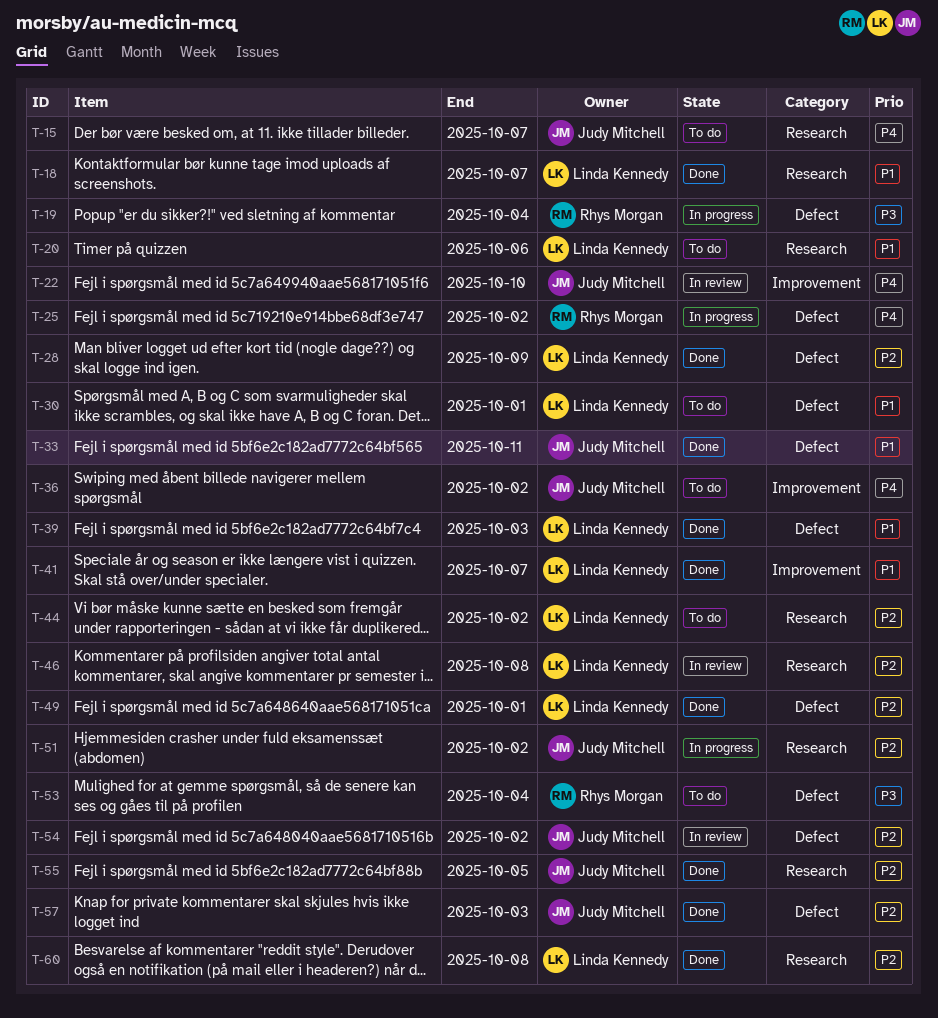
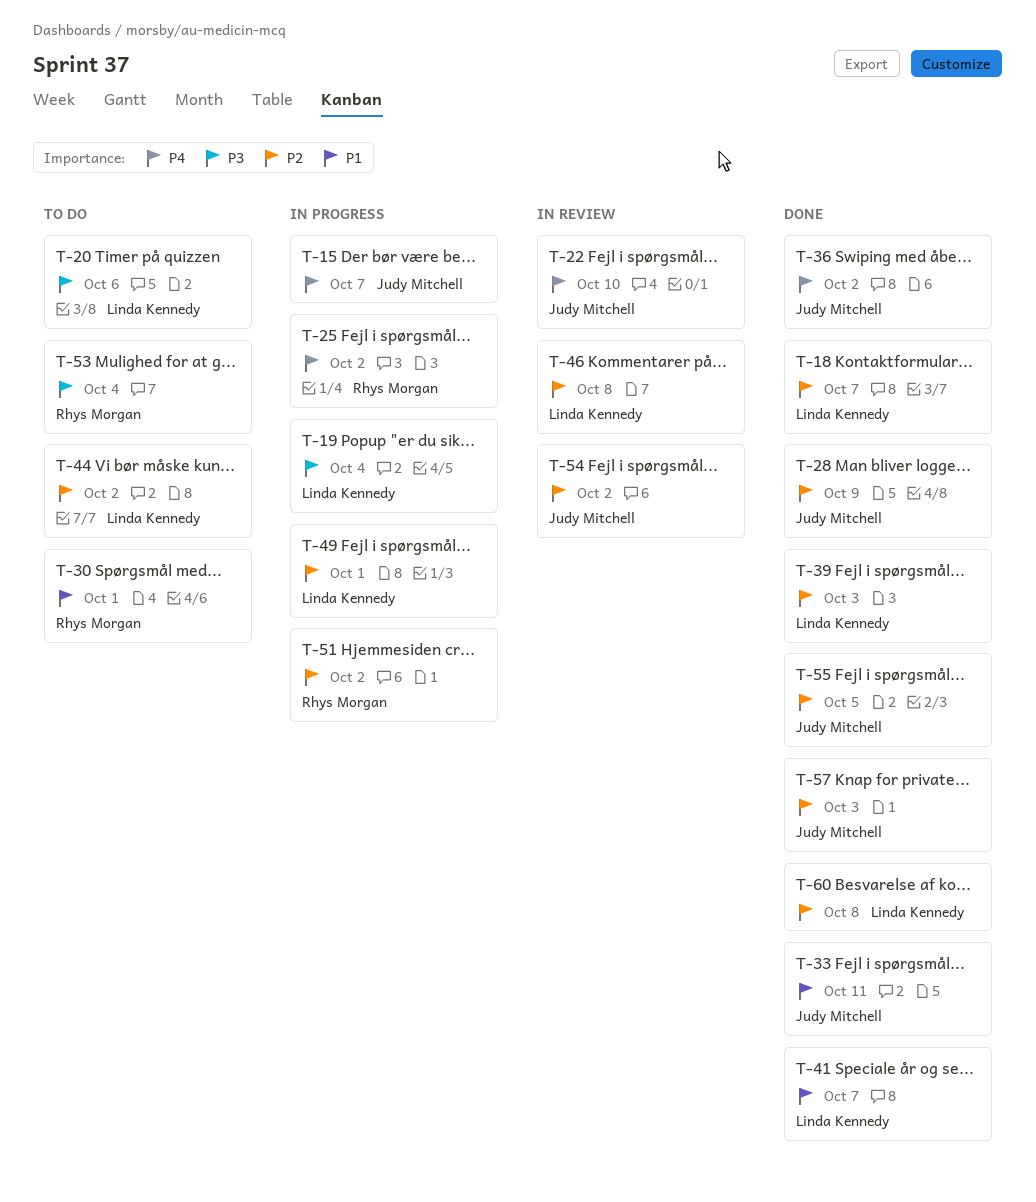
T-15, status: To do -> In progress
T-18, priority: P1 -> P2
T-19, owner: Rhys Morgan -> Linda Kennedy
T-20, priority: P1 -> P3
T-28, owner: Linda Kennedy -> Judy Mitchell
T-30, owner: Linda Kennedy -> Rhys Morgan
T-36, status: To do -> Done
T-39, priority: P1 -> P2
T-49, status: Done -> In progress
T-51, owner: Judy Mitchell -> Rhys Morgan

